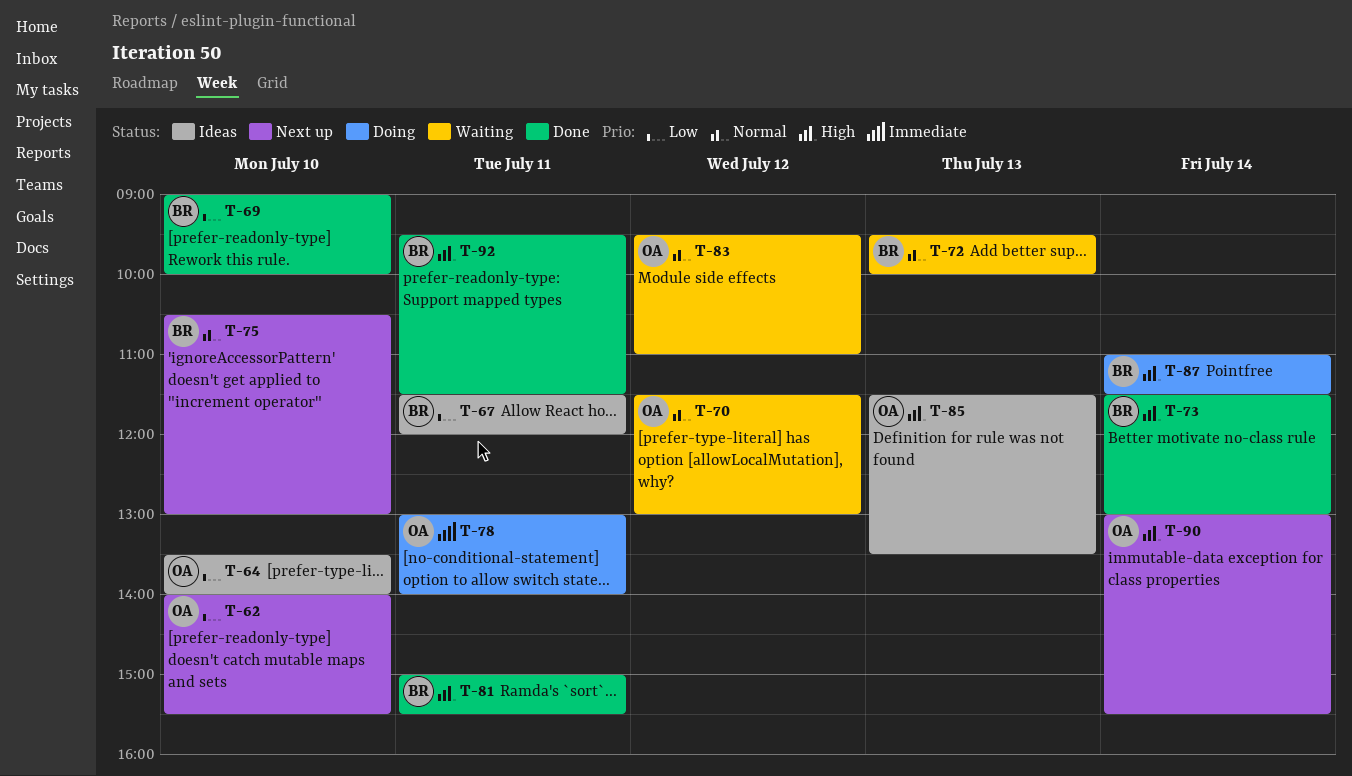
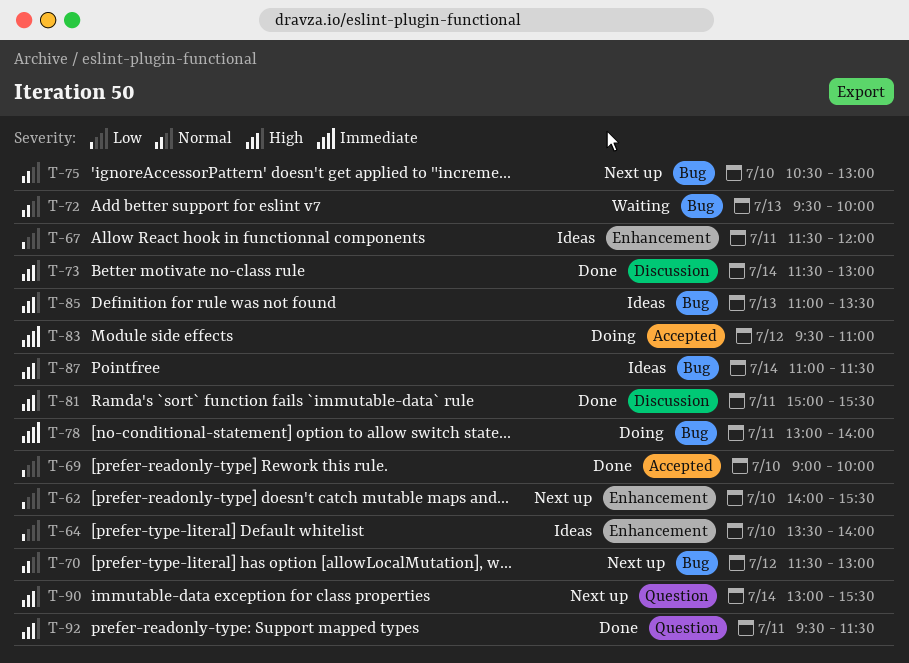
T-70, status: Waiting -> Next up
T-83, status: Waiting -> Doing
T-83, priority: Normal -> Immediate
T-85, begins: 11:30 -> 11:00
T-87, status: Doing -> Ideas

